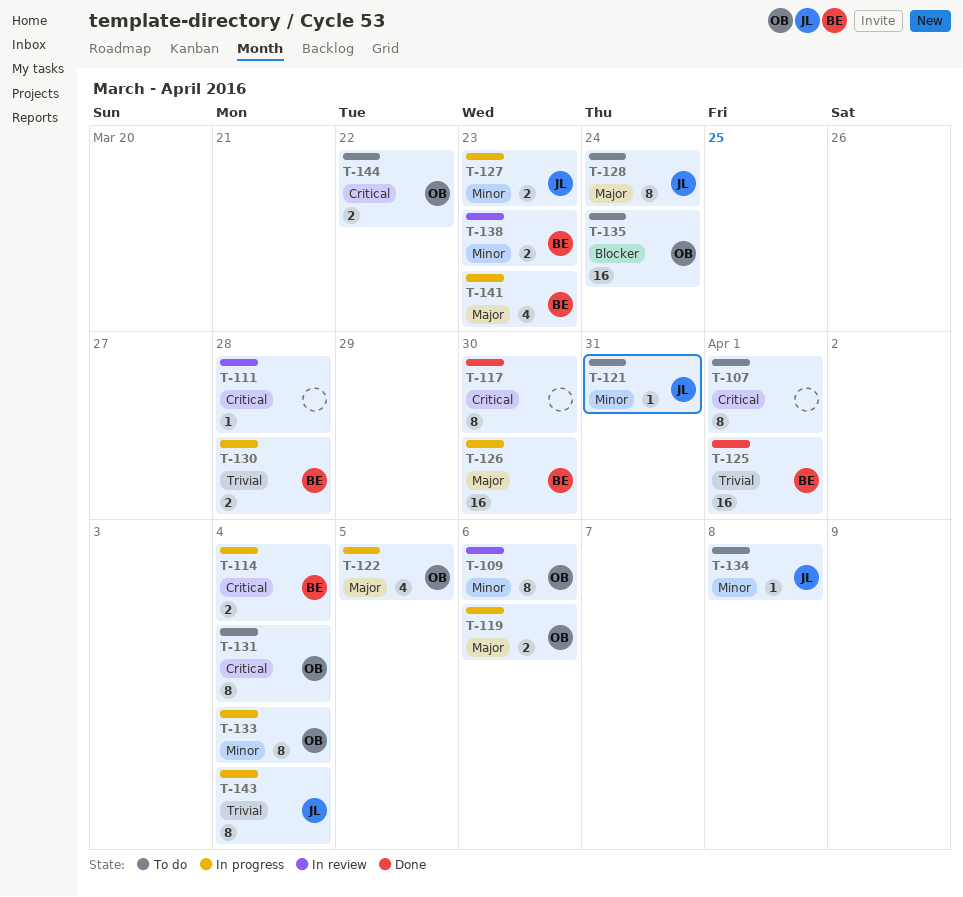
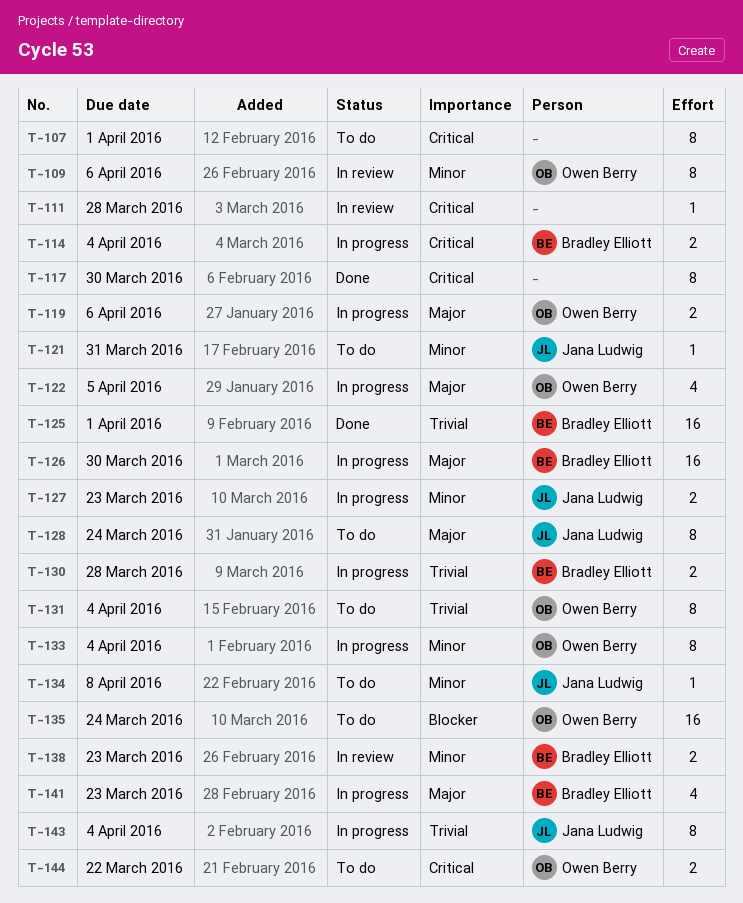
T-131, priority: Critical -> Trivial

